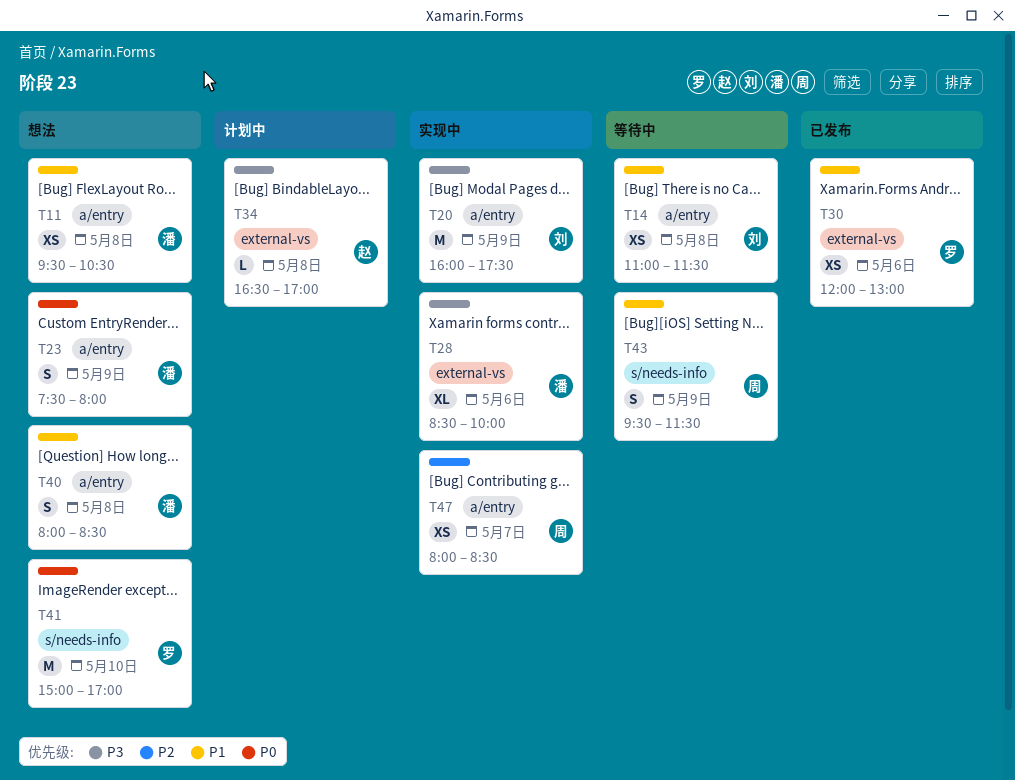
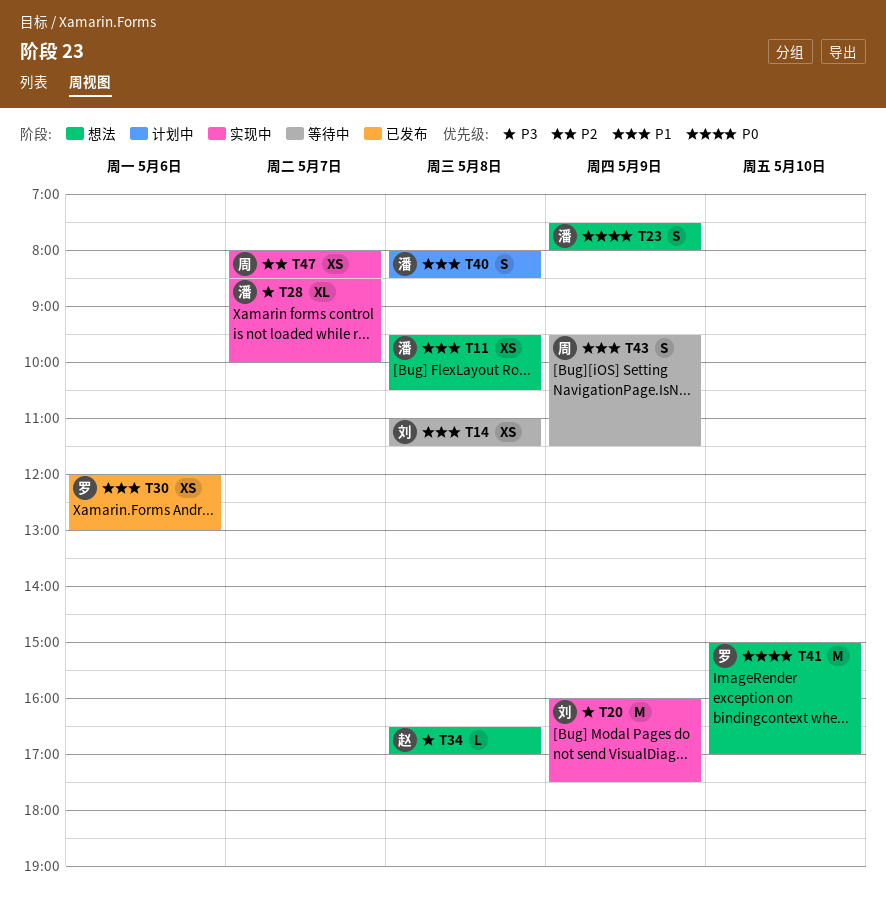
T28, day: May 6 -> May 7
T34, status: 计划中 -> 想法
T40, status: 想法 -> 计划中

